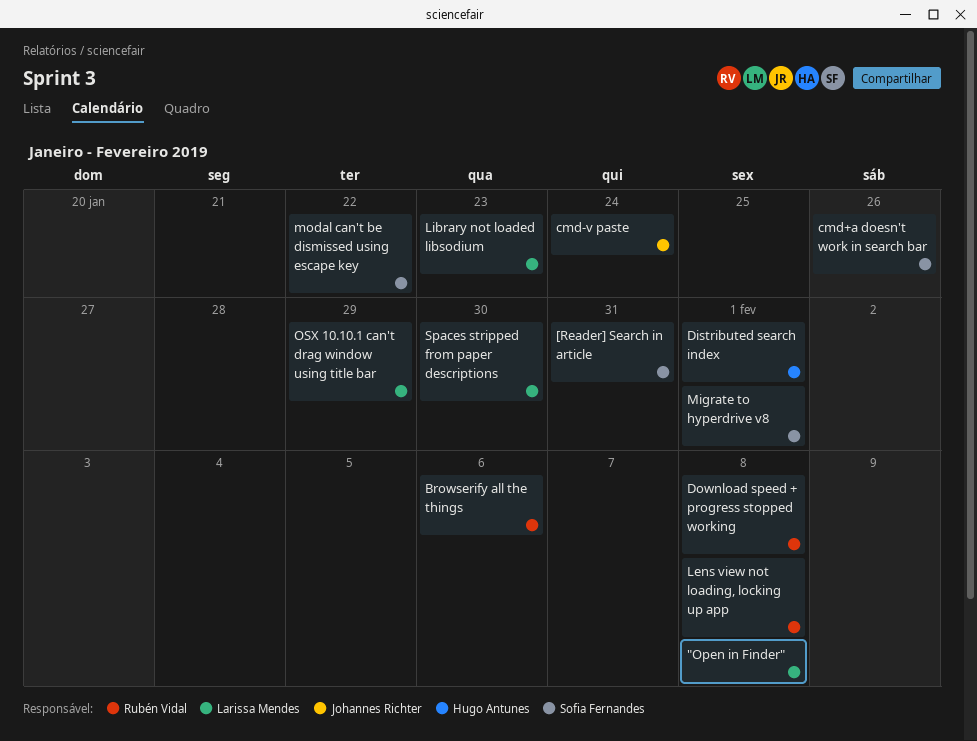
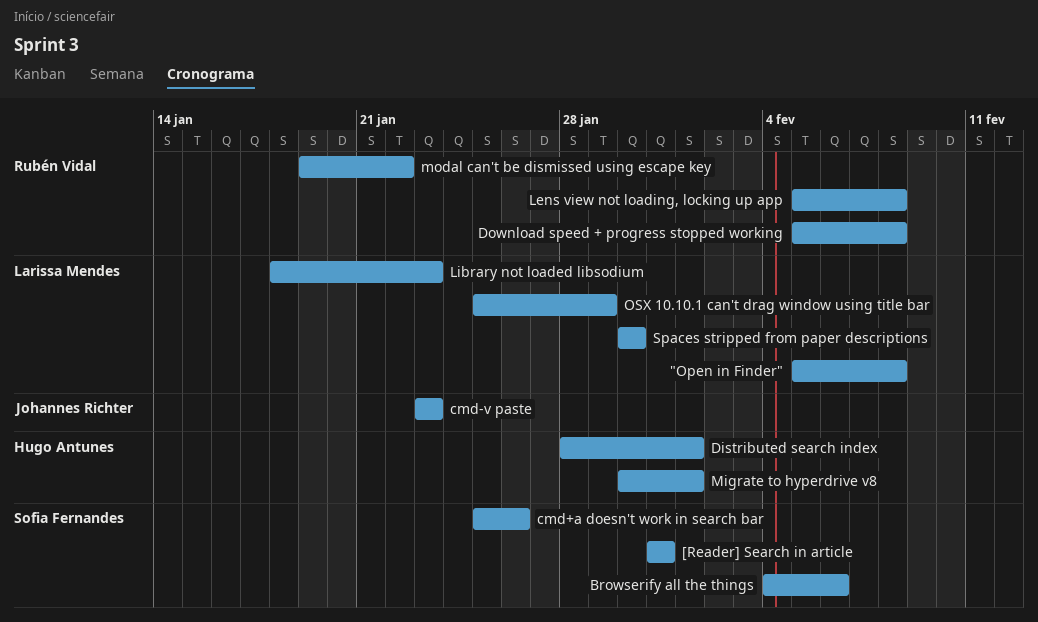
Browserify all the things, owner: Rubén Vidal -> Sofia Fernandes
cmd-v paste, due: Jan 24 -> Jan 23
Migrate to hyperdrive v8, owner: Sofia Fernandes -> Hugo Antunes
modal can't be dismissed using escape key, owner: Sofia Fernandes -> Rubén Vidal

